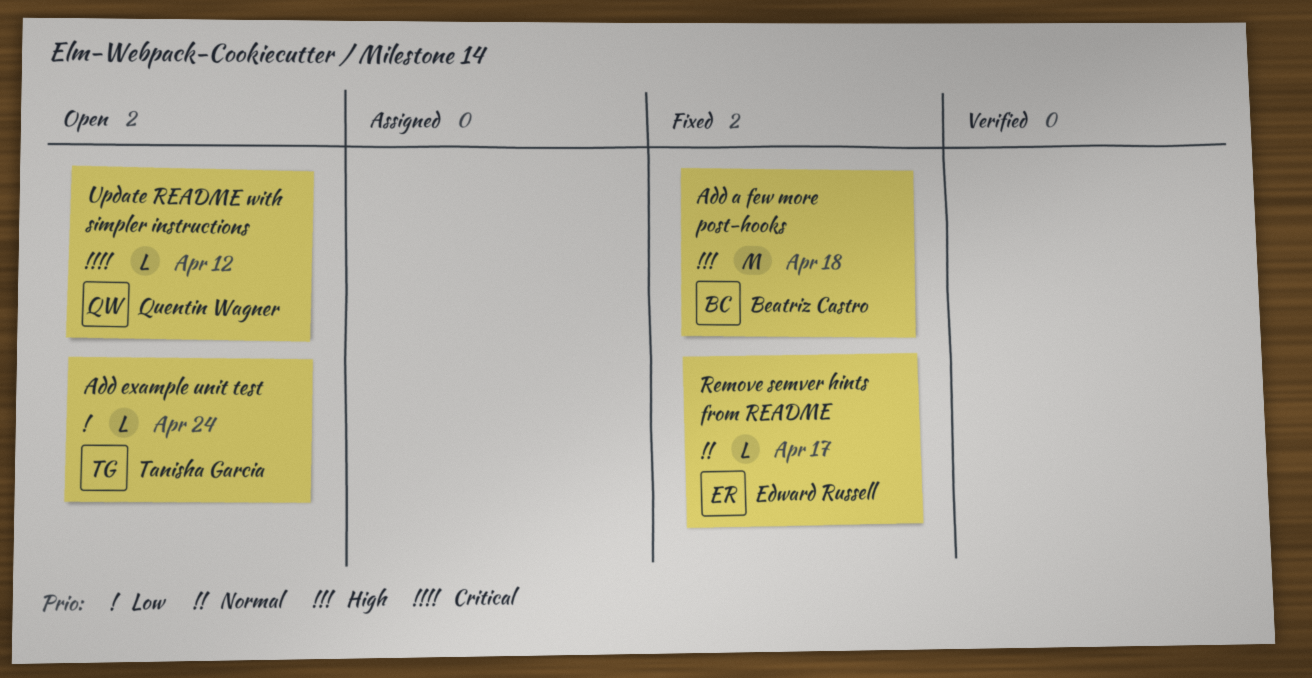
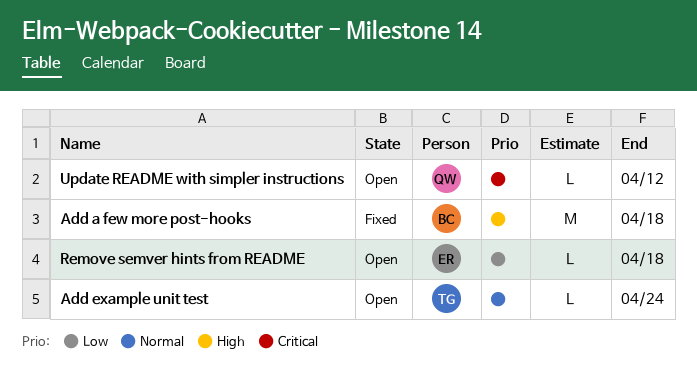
Add example unit test, priority: Low -> Normal
Remove semver hints from README, status: Fixed -> Open
Remove semver hints from README, priority: Normal -> Low
Remove semver hints from README, due: Apr 17 -> Apr 18

